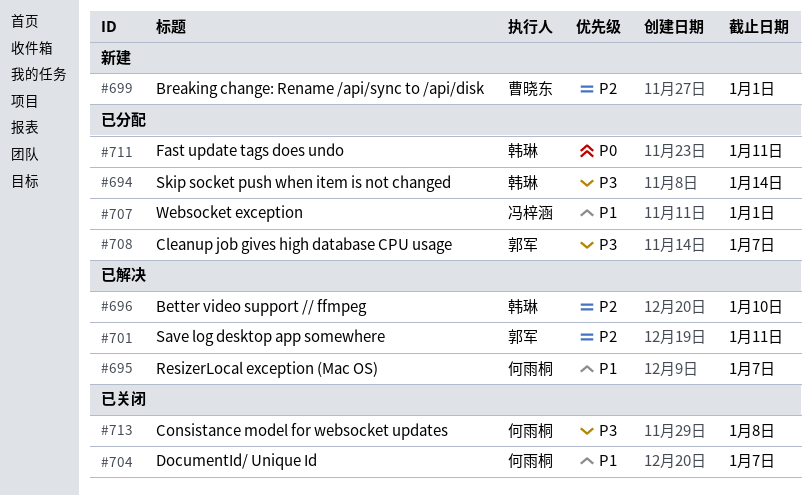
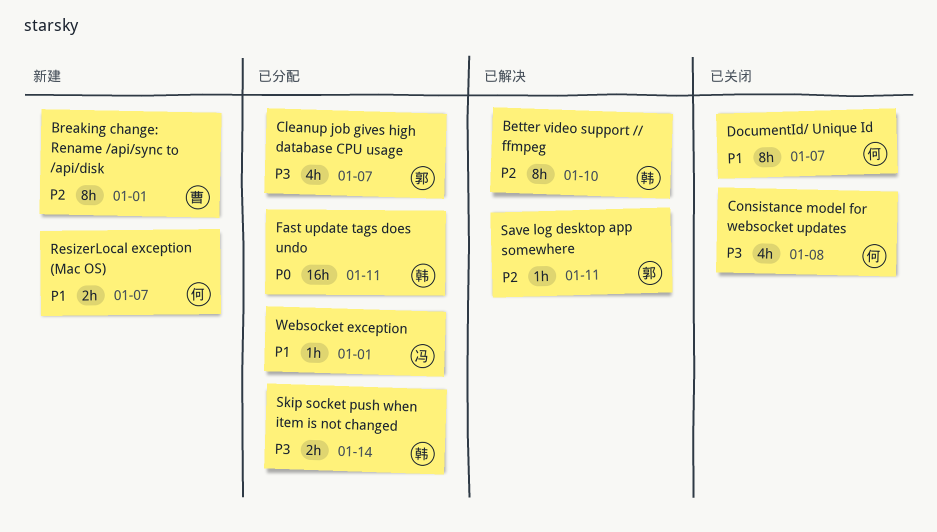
ResizerLocal exception (Mac OS), status: 已解决 -> 新建

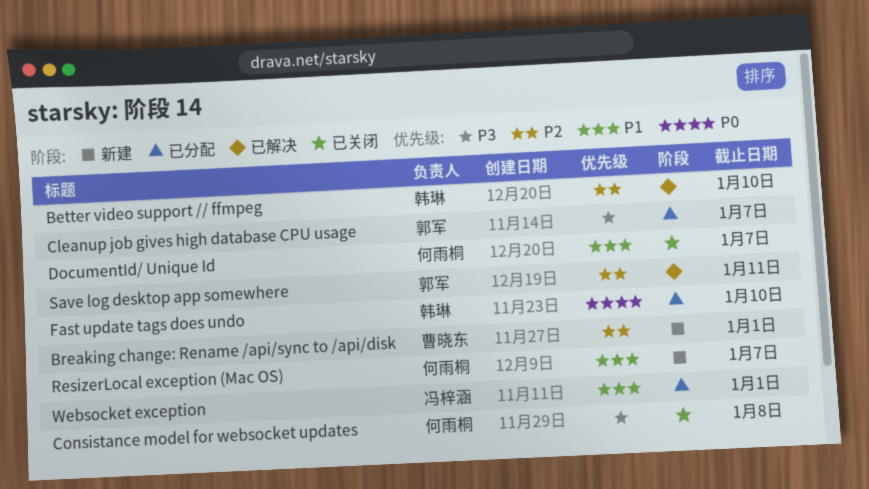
Fast update tags does undo, due: Jan 11 -> Jan 10
Skip socket push when item is not changed: present -> none

